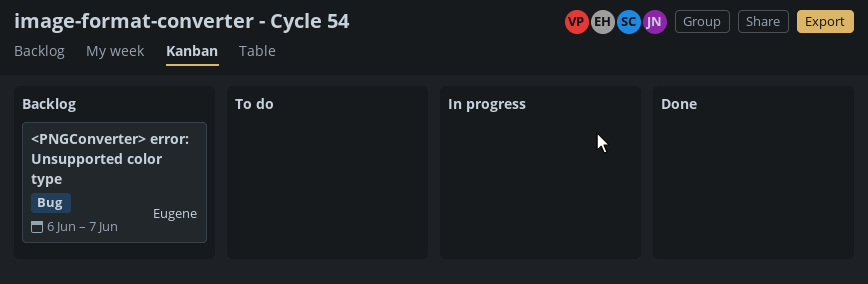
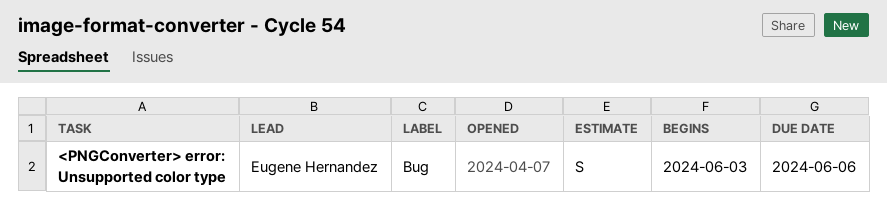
<PNGConverter> error: Unsupported color type, start: Jun 6 -> Jun 3
<PNGConverter> error: Unsupported color type, due: Jun 7 -> Jun 6

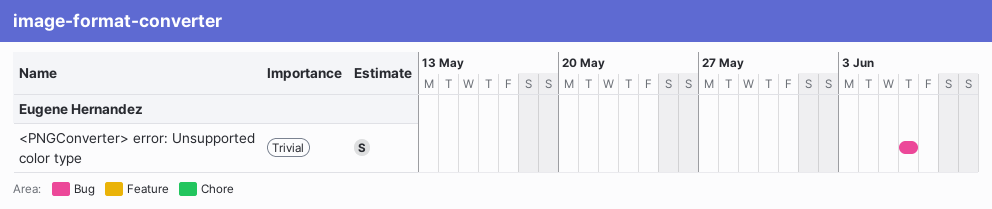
<PNGConverter> error: Unsupported color type, start: Jun 3 -> Jun 6

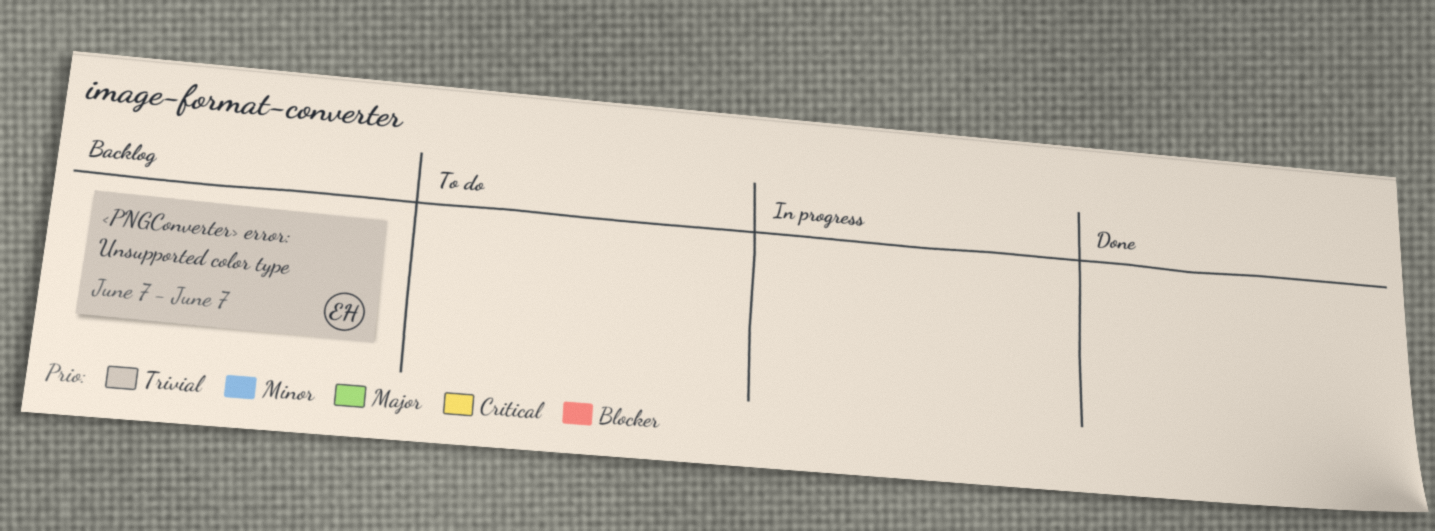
<PNGConverter> error: Unsupported color type, start: Jun 6 -> Jun 7
<PNGConverter> error: Unsupported color type, due: Jun 6 -> Jun 7

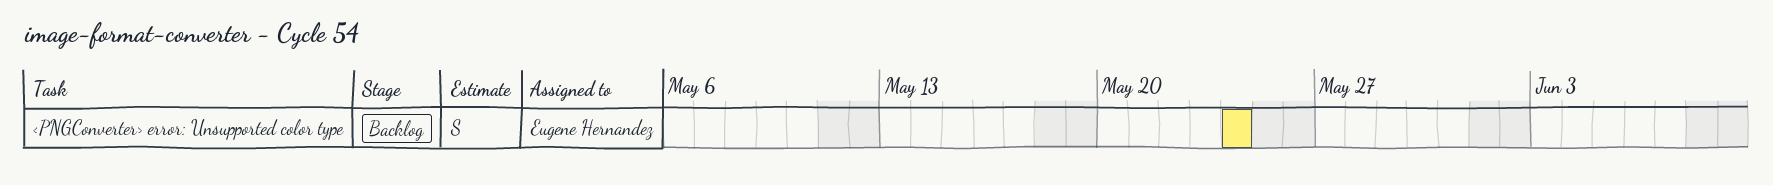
<PNGConverter> error: Unsupported color type, start: Jun 7 -> May 24
<PNGConverter> error: Unsupported color type, due: Jun 7 -> May 24

